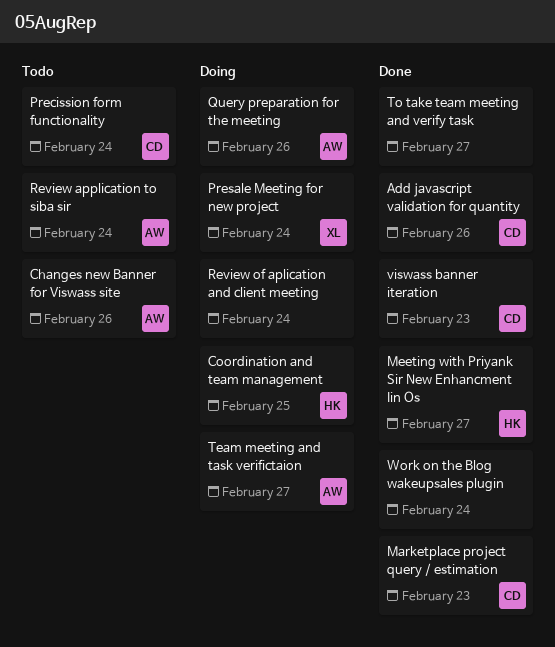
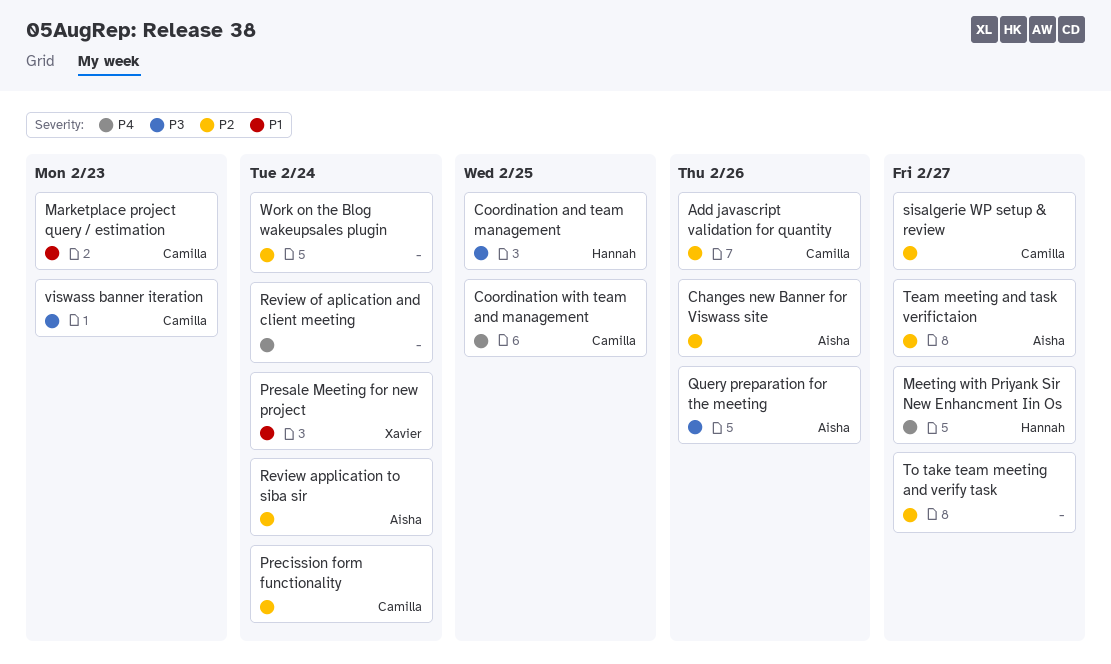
Coordination with team and management: none -> present
sisalgerie WP setup & review: none -> present

